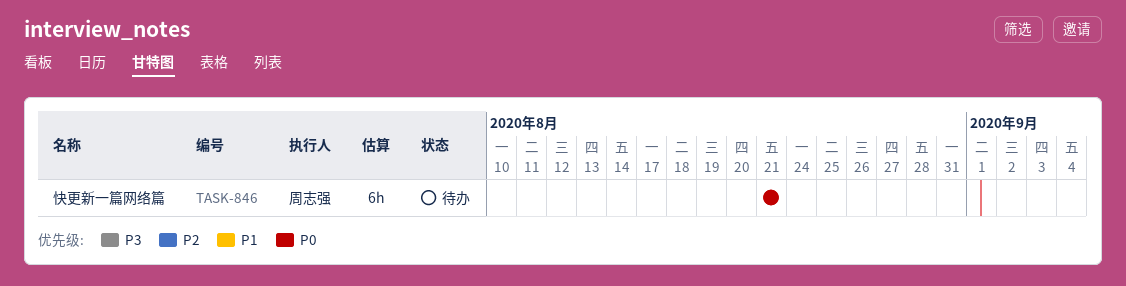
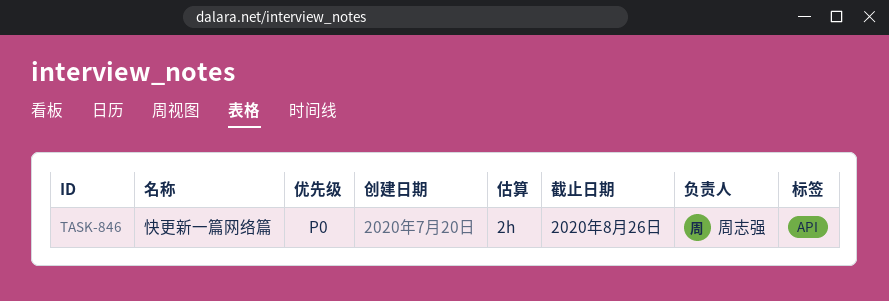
TASK-846, estimate: 6h -> 2h
TASK-846, due: Aug 21 -> Aug 26

